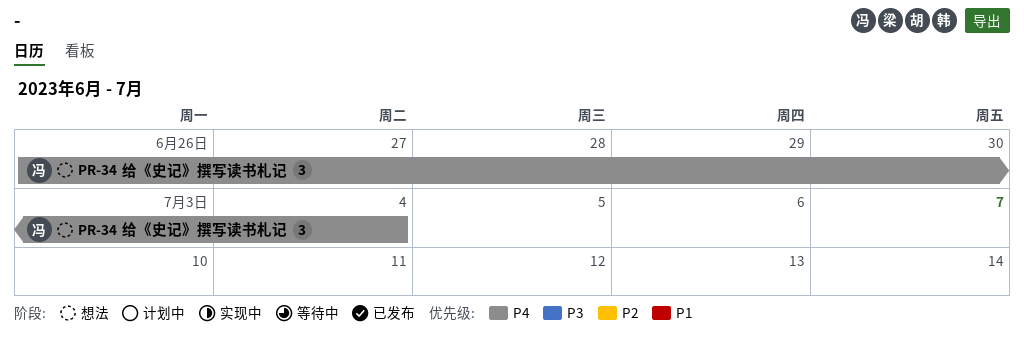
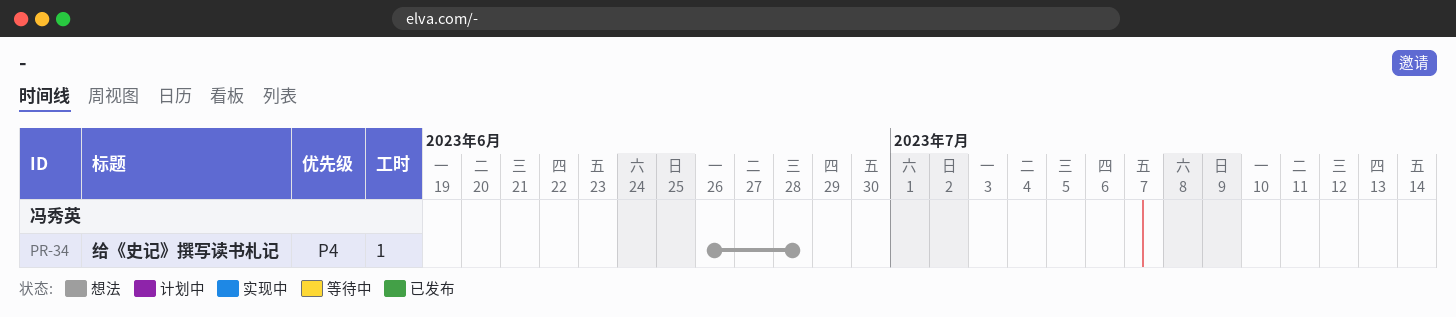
PR-34, estimate: 3 -> 1
PR-34, due: Jul 4 -> Jun 28

